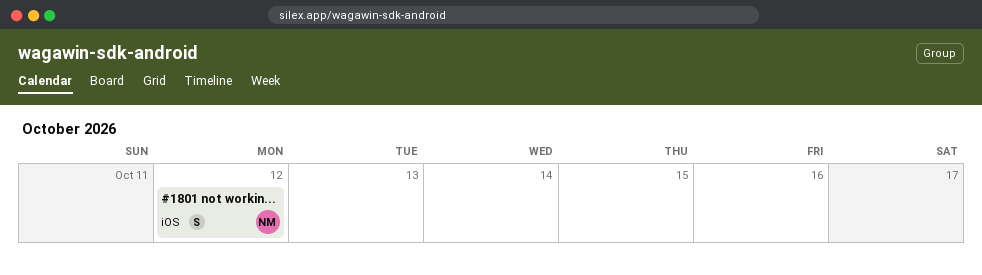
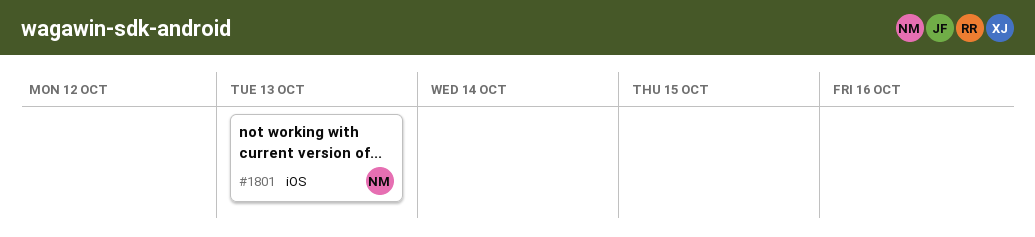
#1801, due: Oct 12 -> Oct 13

